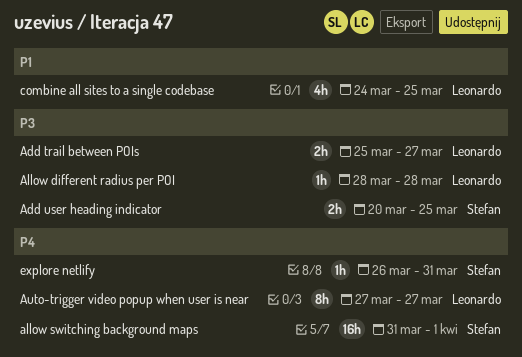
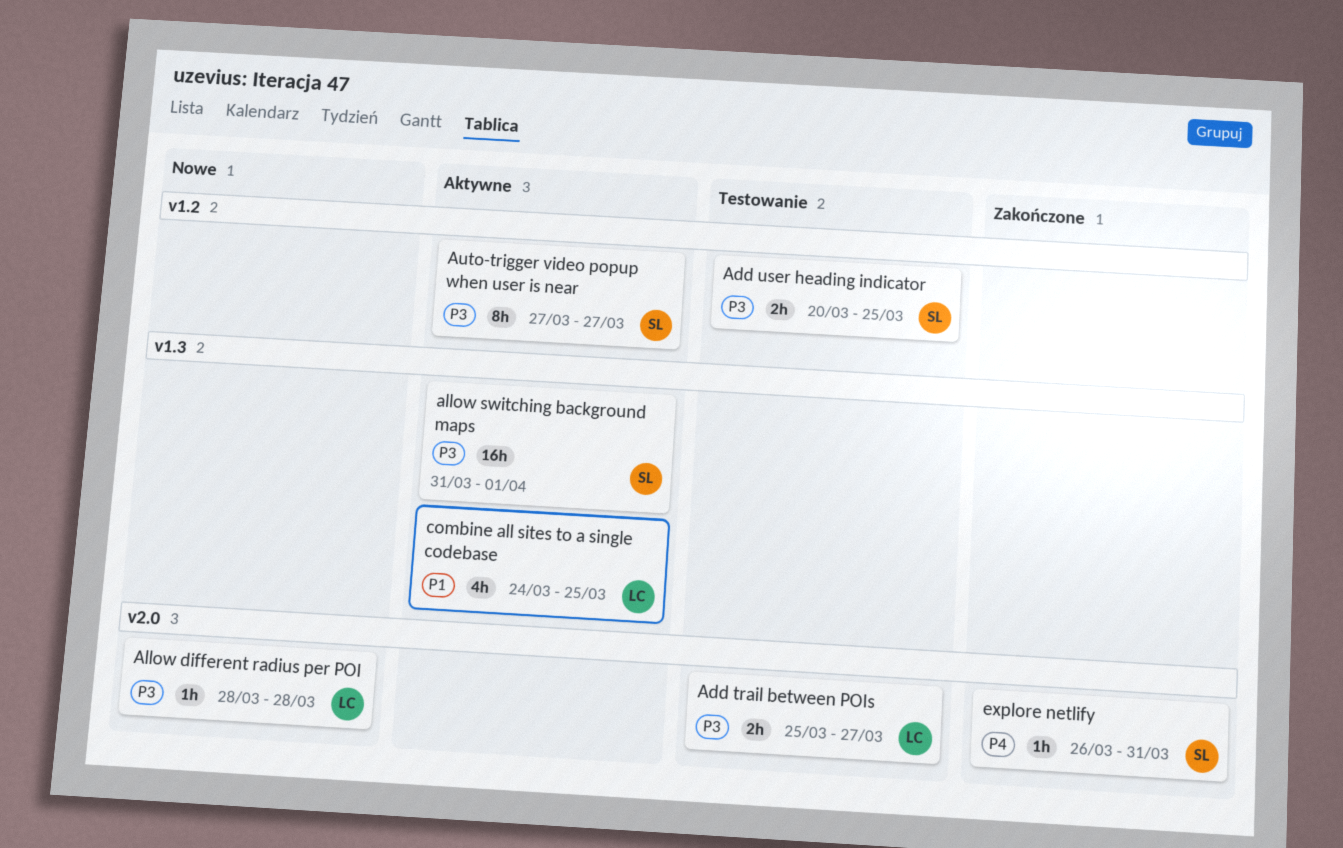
allow switching background maps, priority: P4 -> P3
Auto-trigger video popup when user is near, owner: Leonardo -> Stefan
Auto-trigger video popup when user is near, priority: P4 -> P3

